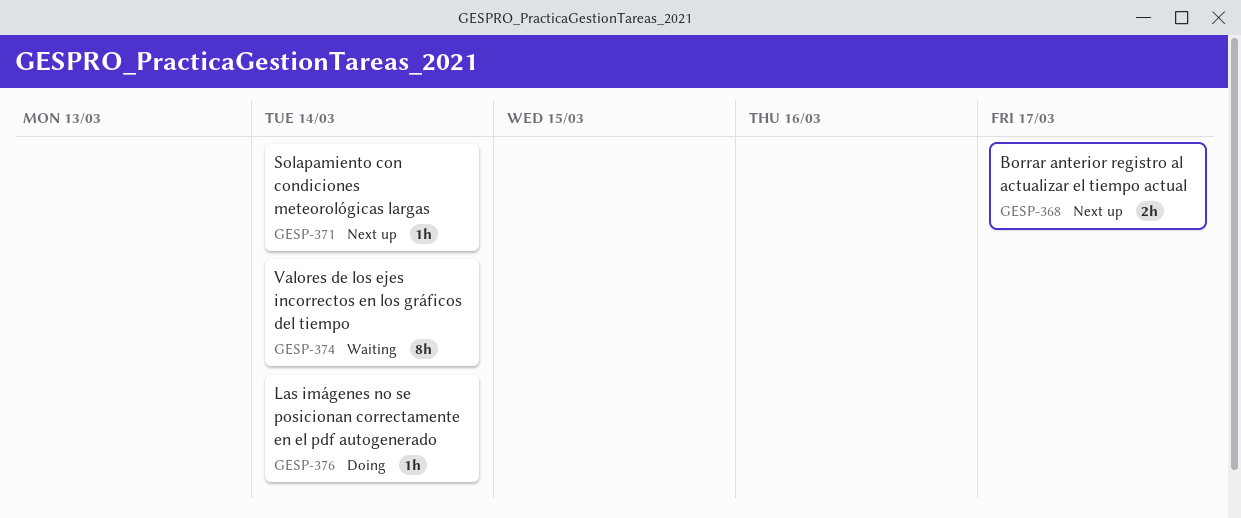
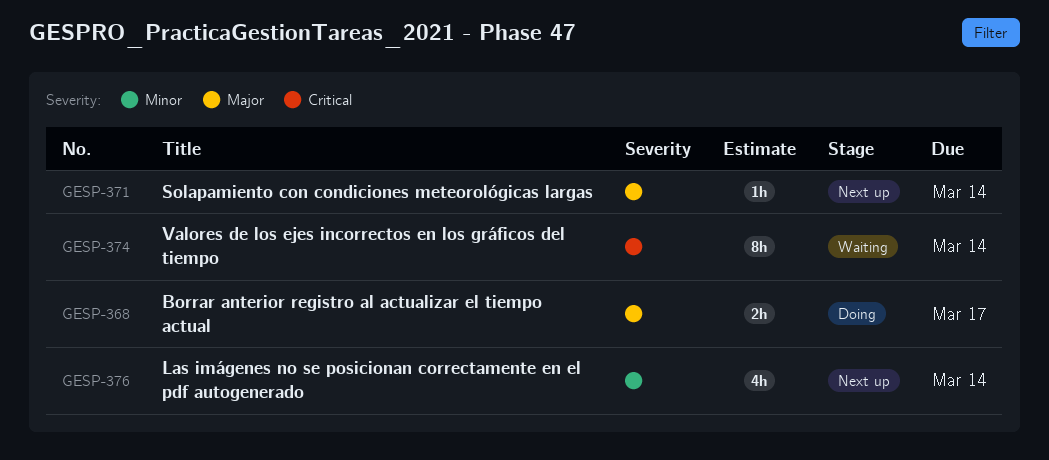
GESP-368, status: Next up -> Doing
GESP-376, status: Doing -> Next up
GESP-376, estimate: 1h -> 4h

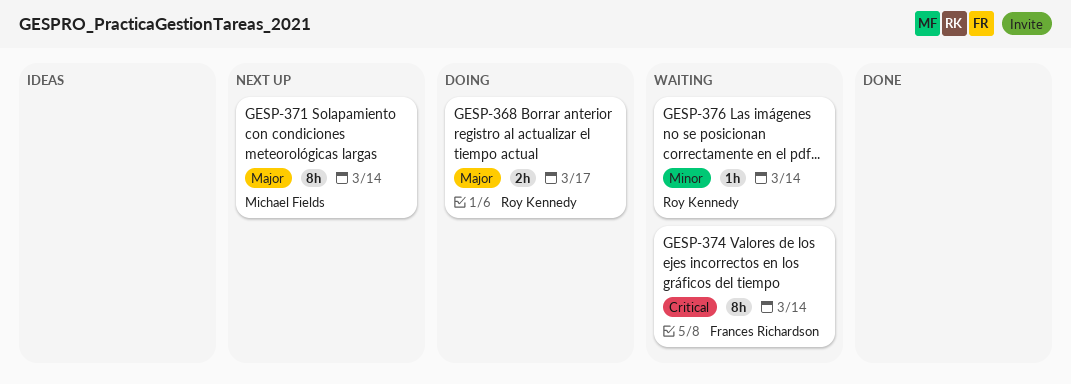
GESP-371, estimate: 1h -> 8h
GESP-376, status: Next up -> Waiting
GESP-376, estimate: 4h -> 1h

